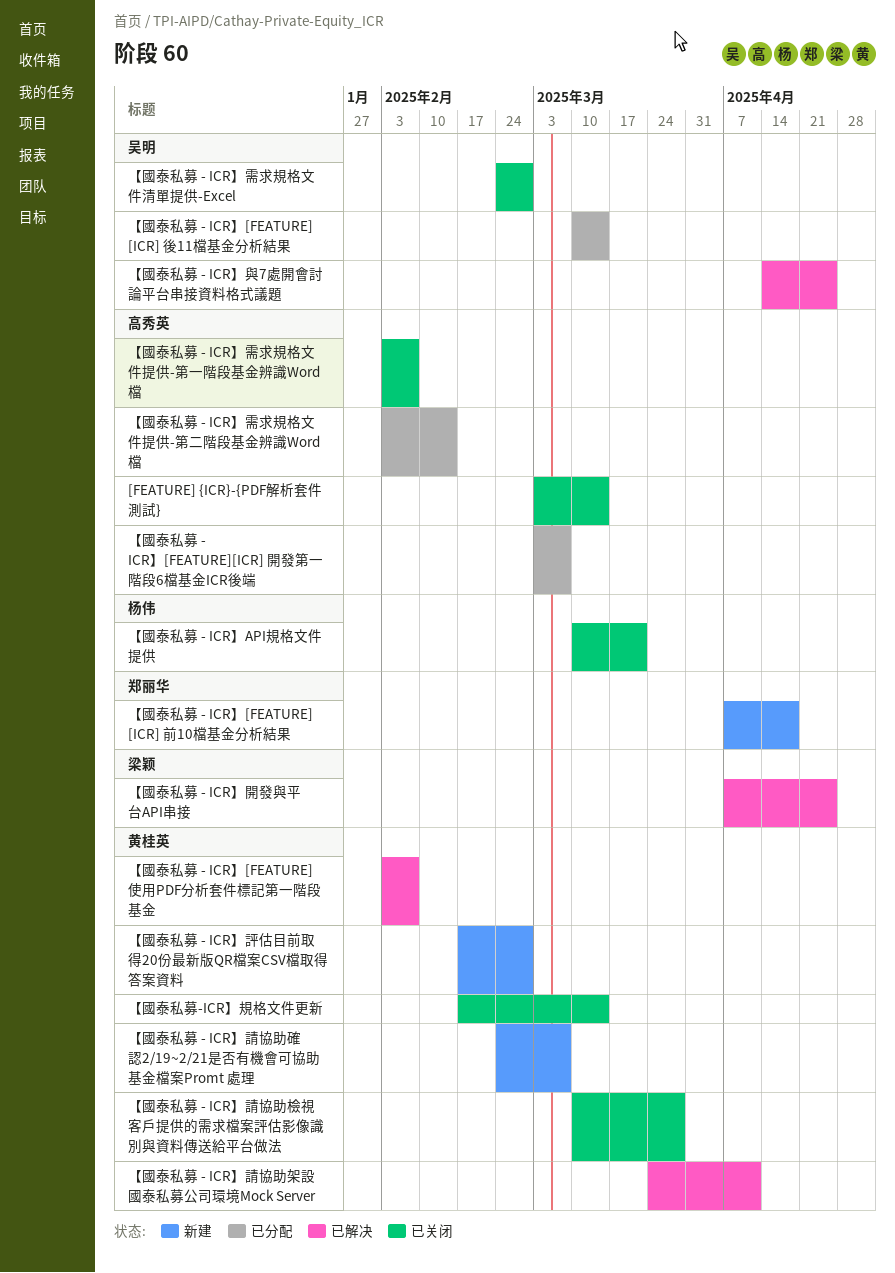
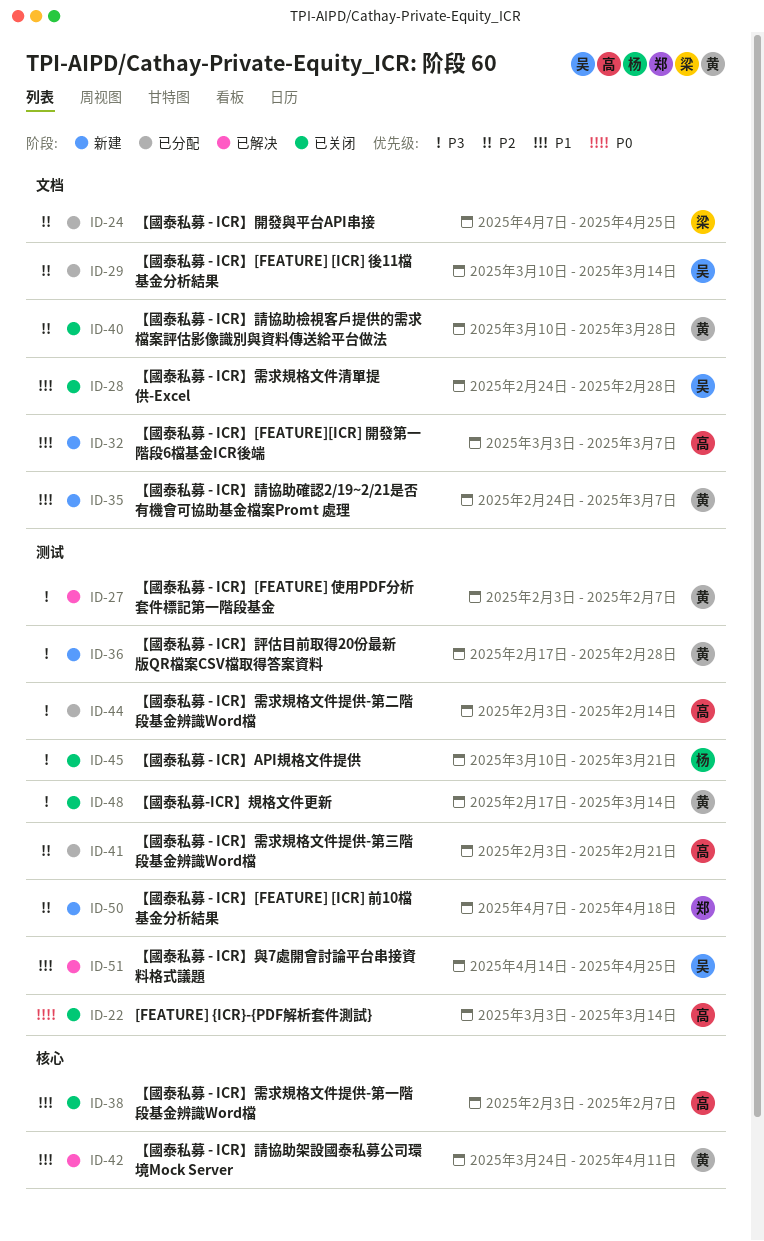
【國泰私募 - ICR】[FEATURE][ICR] 開發第一階段6檔基金ICR後端, status: 已分配 -> 新建
【國泰私募 - ICR】開發與平台API串接, status: 已解决 -> 已分配
【國泰私募 - ICR】需求規格文件提供-第三階段基金辨識Word檔: none -> present

